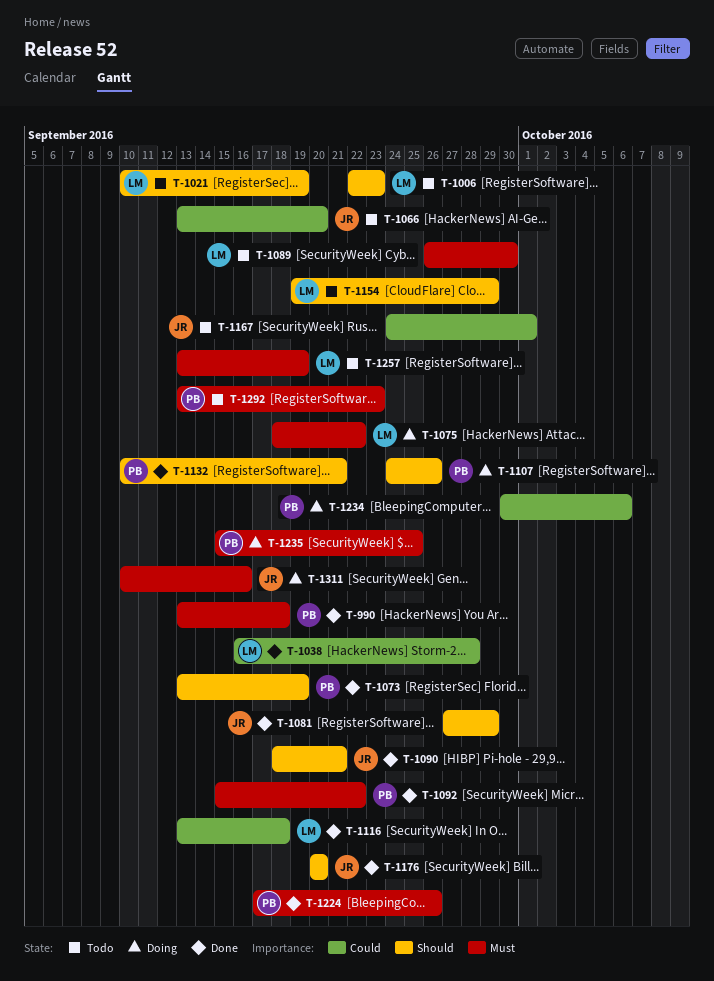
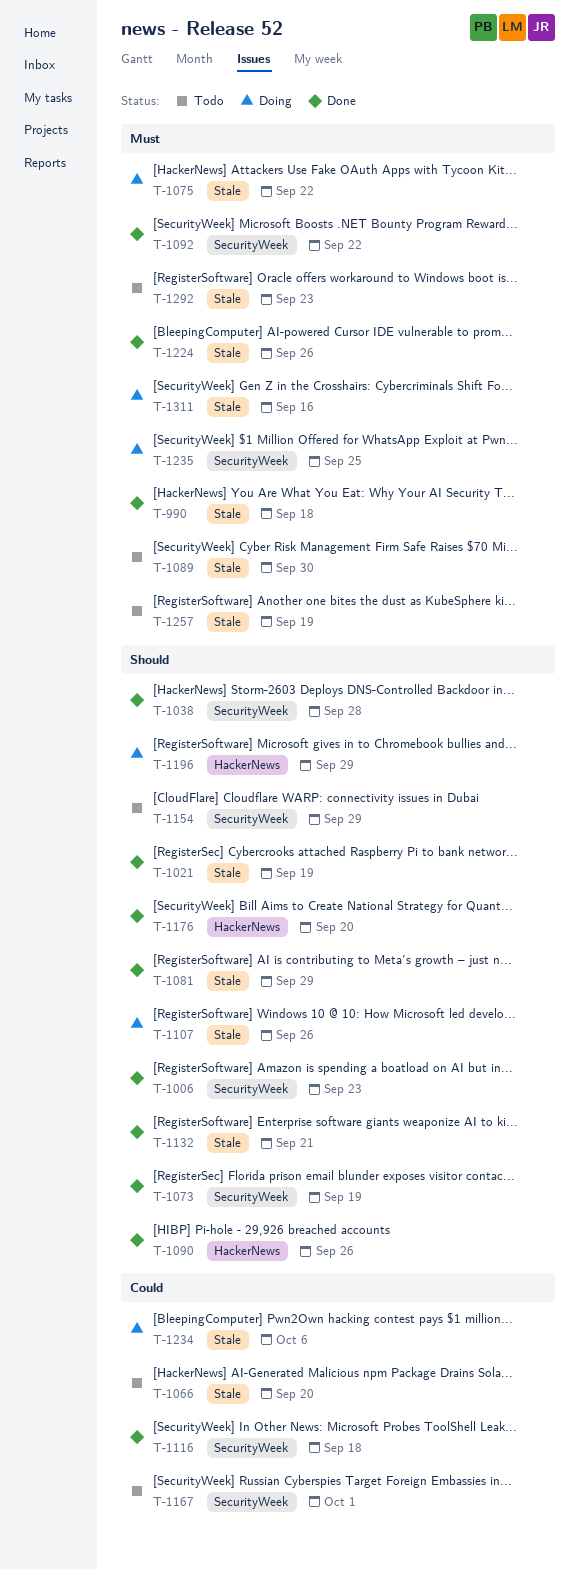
T-1006, status: Todo -> Done
T-1021, status: Todo -> Done
T-1038, priority: Could -> Should
T-1090, due: Sep 21 -> Sep 26
T-1196: none -> present

